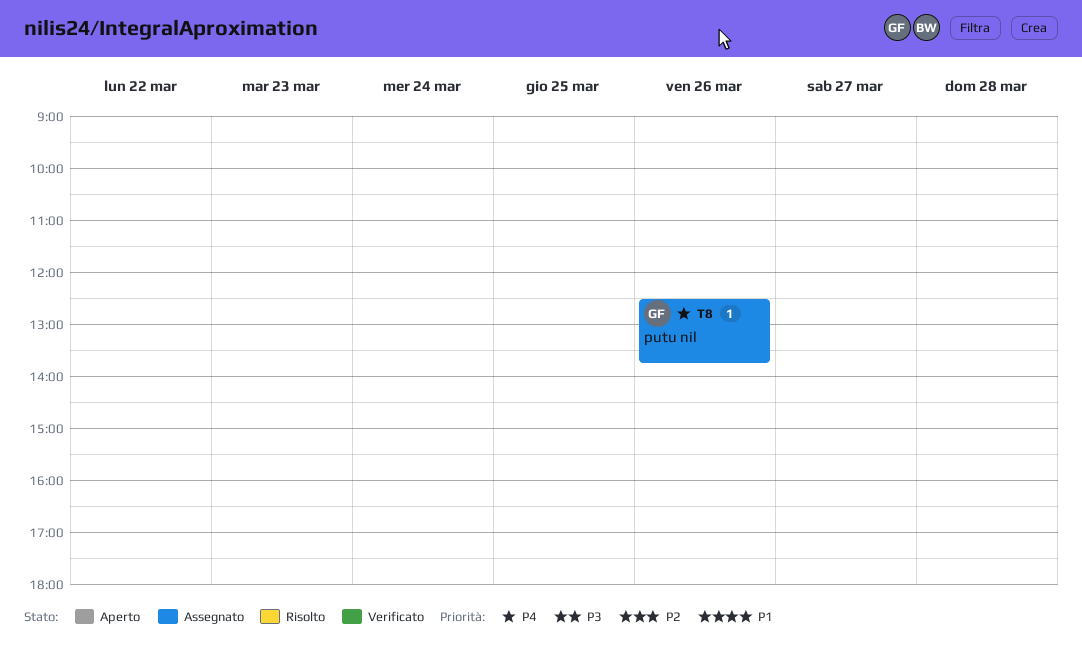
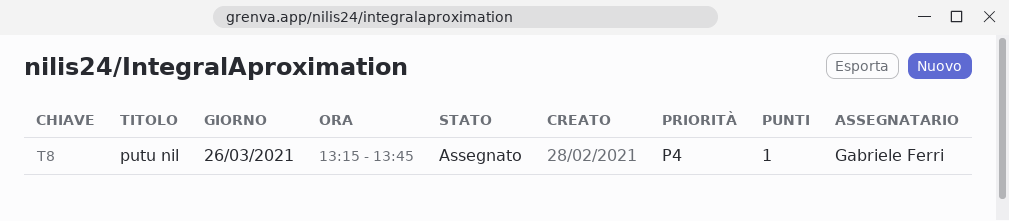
T8, begins: 12:30 -> 13:15

